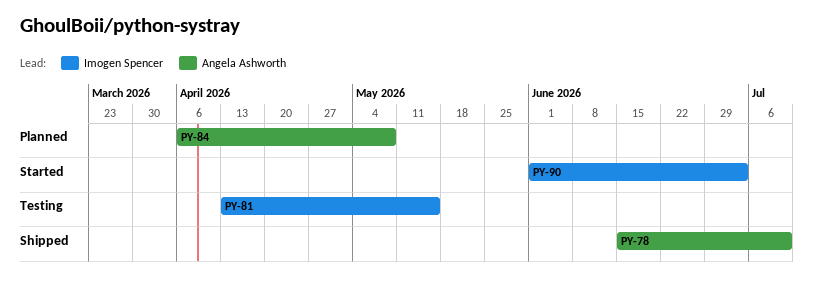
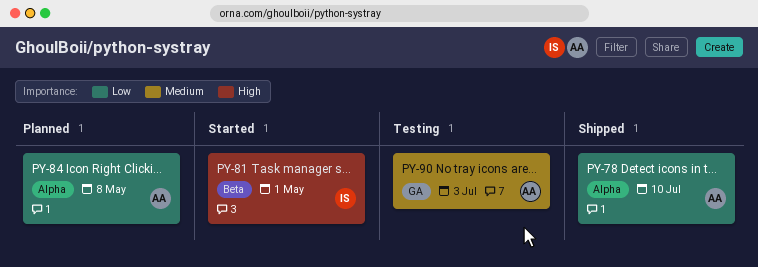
PY-81, status: Testing -> Started
PY-81, due: May 15 -> May 1
PY-90, status: Started -> Testing
PY-90, owner: Imogen Spencer -> Angela Ashworth

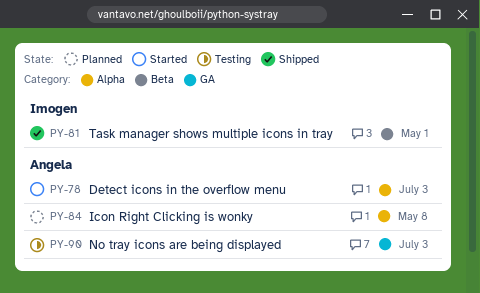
PY-78, status: Shipped -> Started
PY-78, due: Jul 10 -> Jul 3
PY-81, status: Started -> Shipped

